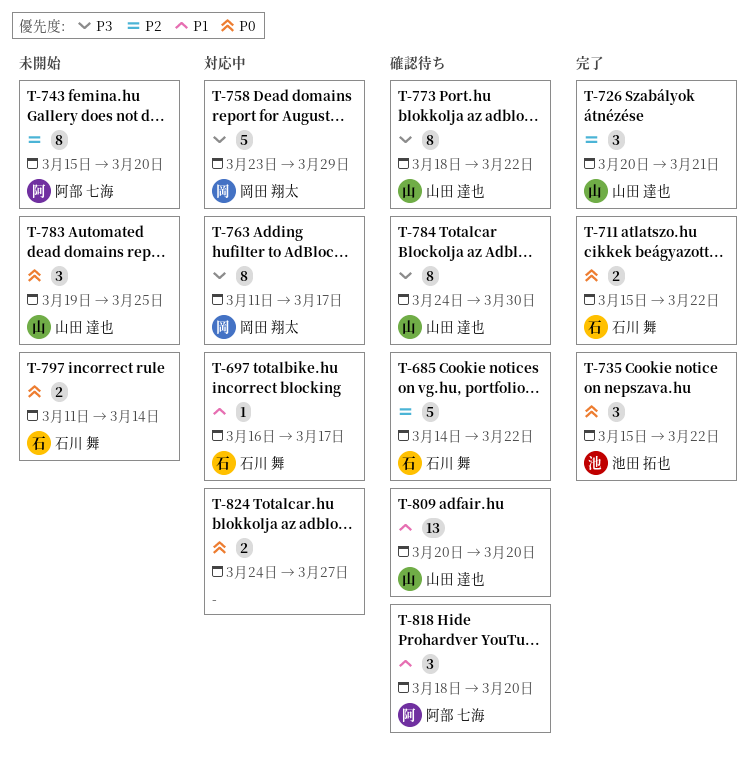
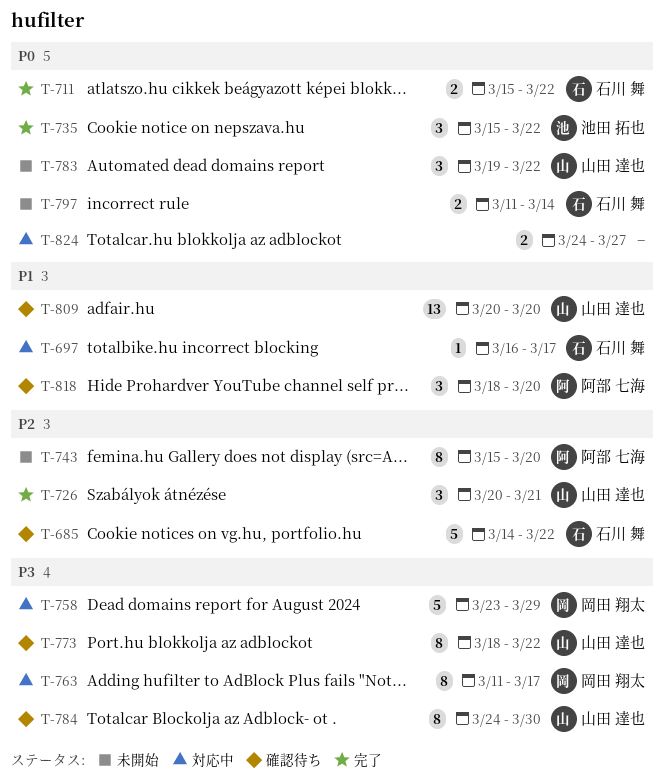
T-783, due: Mar 25 -> Mar 22

